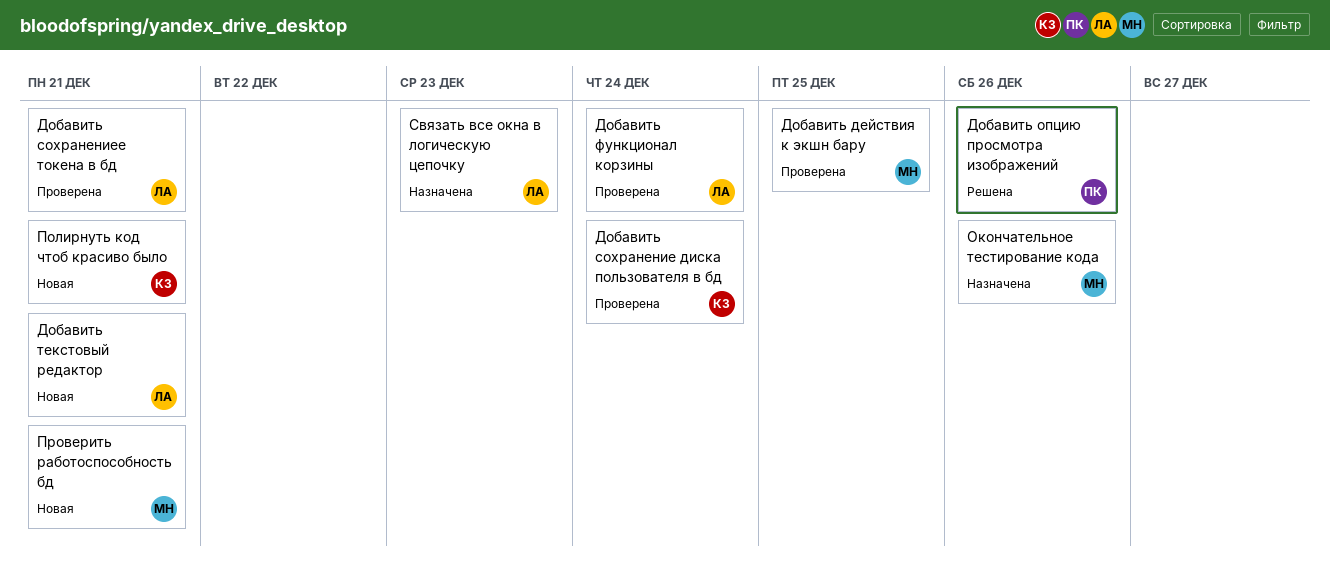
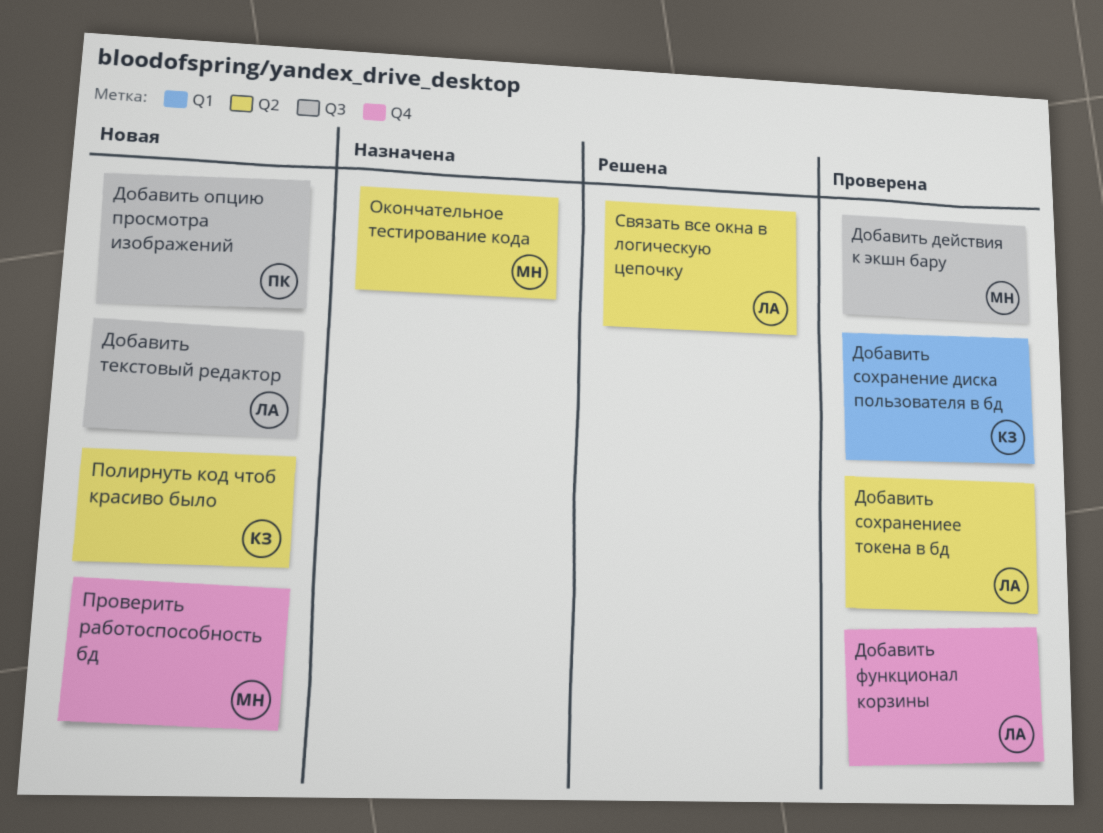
Добавить опцию просмотра изображений, status: Решена -> Новая
Связать все окна в логическую цепочку, status: Назначена -> Решена

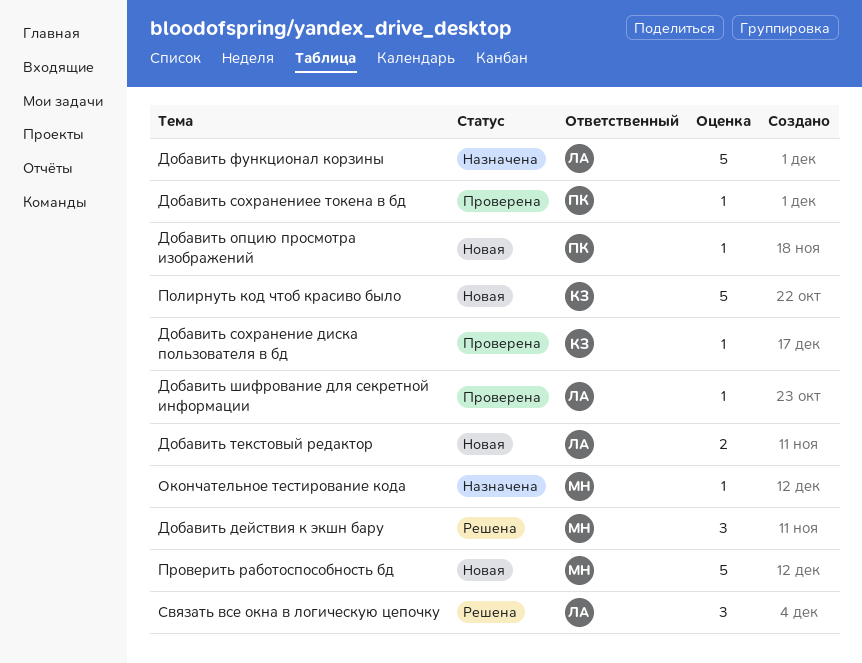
Добавить действия к экшн бару, status: Проверена -> Решена
Добавить сохранениее токена в бд, owner: ЛА -> ПК
Добавить функционал корзины, status: Проверена -> Назначена
Добавить шифрование для секретной информации: none -> present

